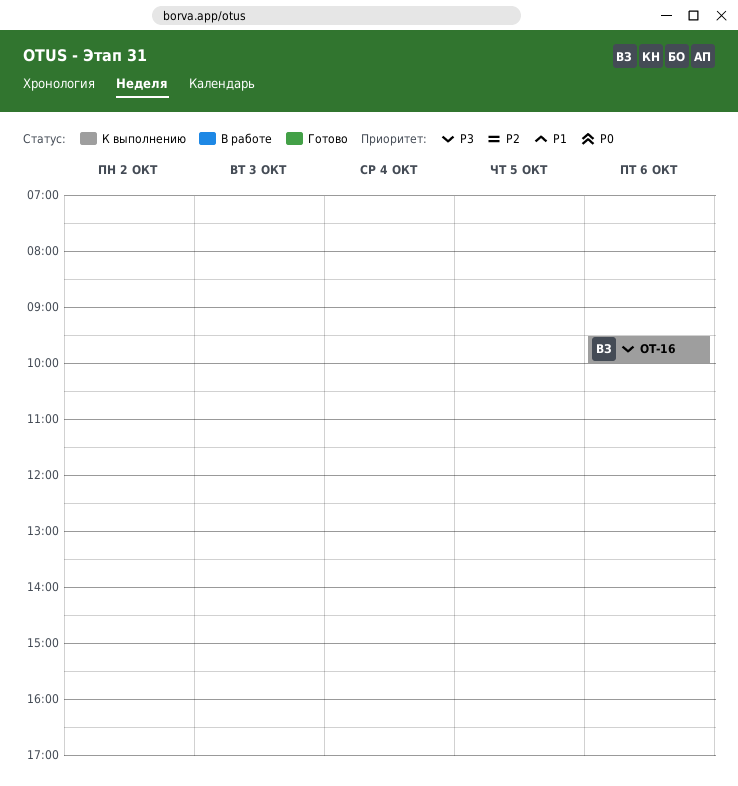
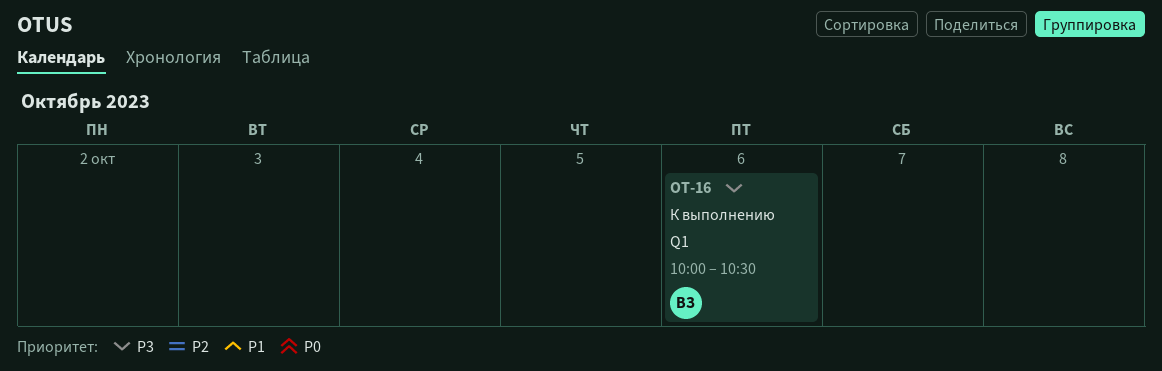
OT-16, begins: 09:30 -> 10:00
OT-16, ends: 10:00 -> 10:30

